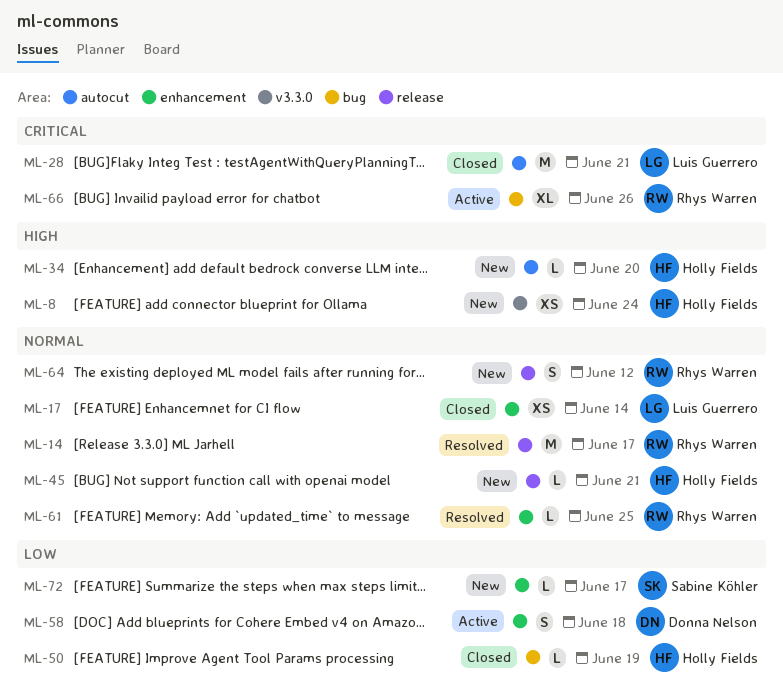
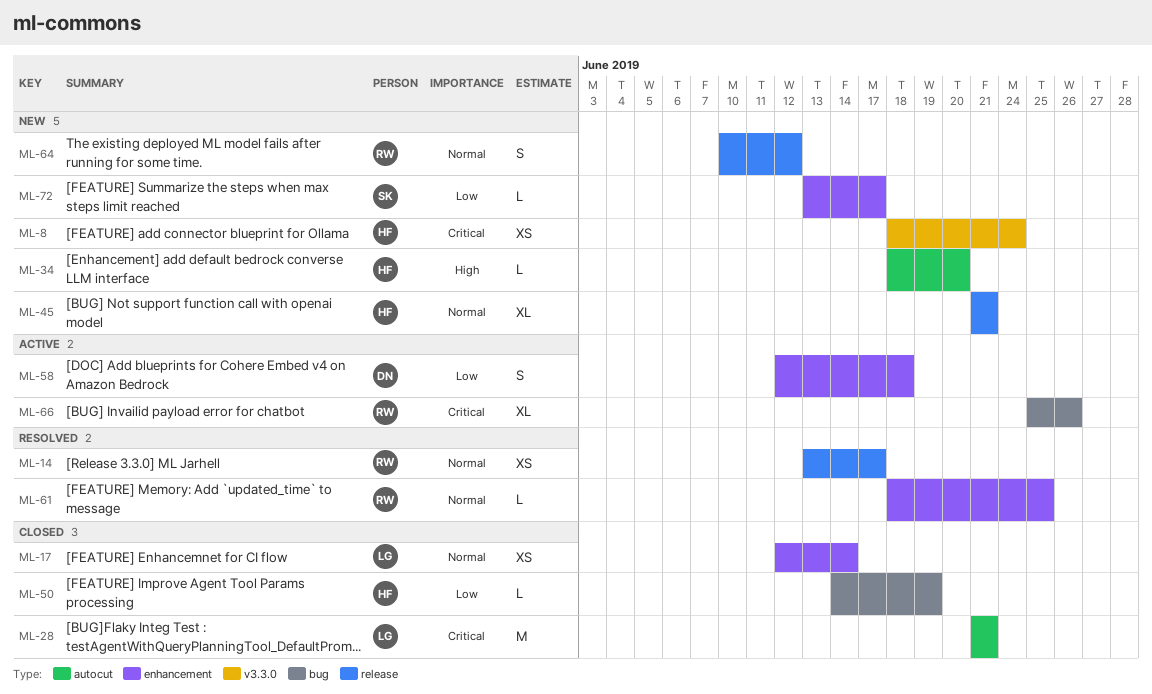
ML-8, priority: High -> Critical
ML-14, estimate: M -> XS
ML-45, estimate: L -> XL

